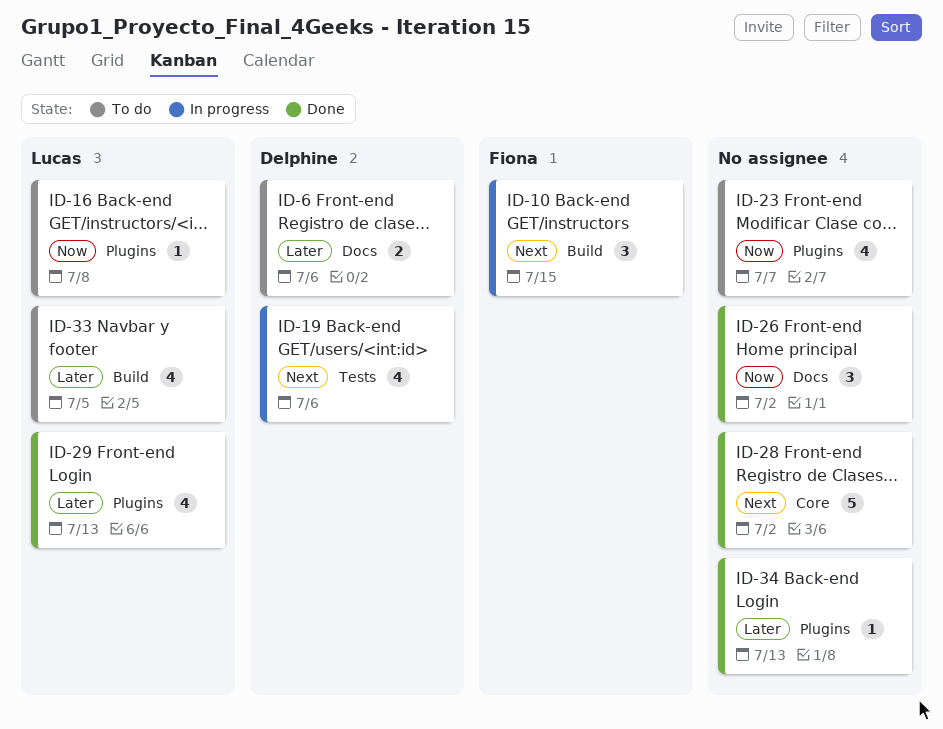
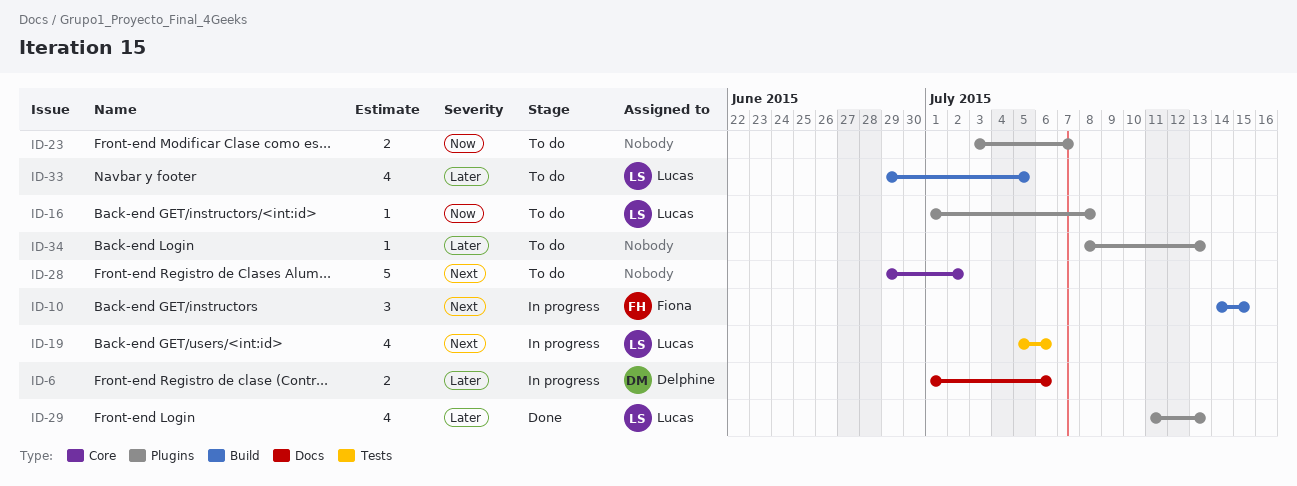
ID-6, status: To do -> In progress
ID-19, owner: Delphine -> Lucas
ID-23, estimate: 4 -> 2
ID-26: present -> none
ID-28, status: Done -> To do
ID-34, status: Done -> To do

